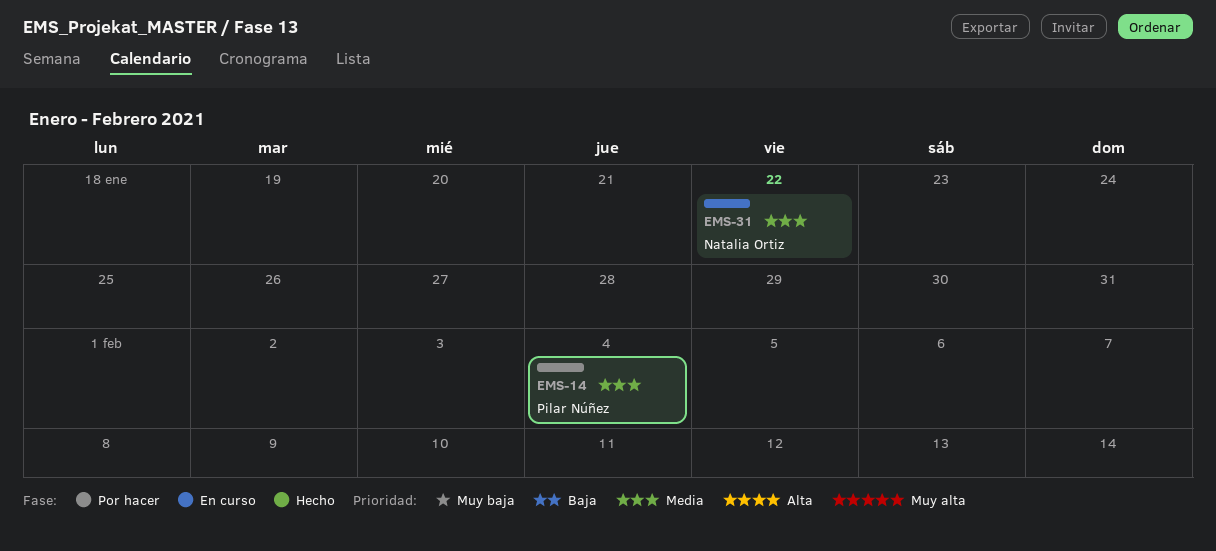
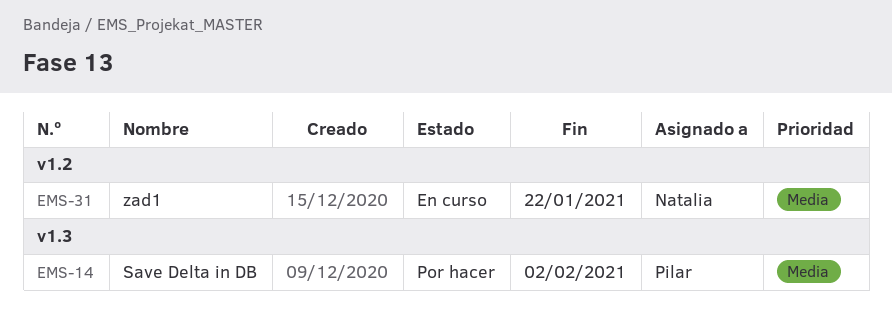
EMS-14, due: Feb 4 -> Feb 2

